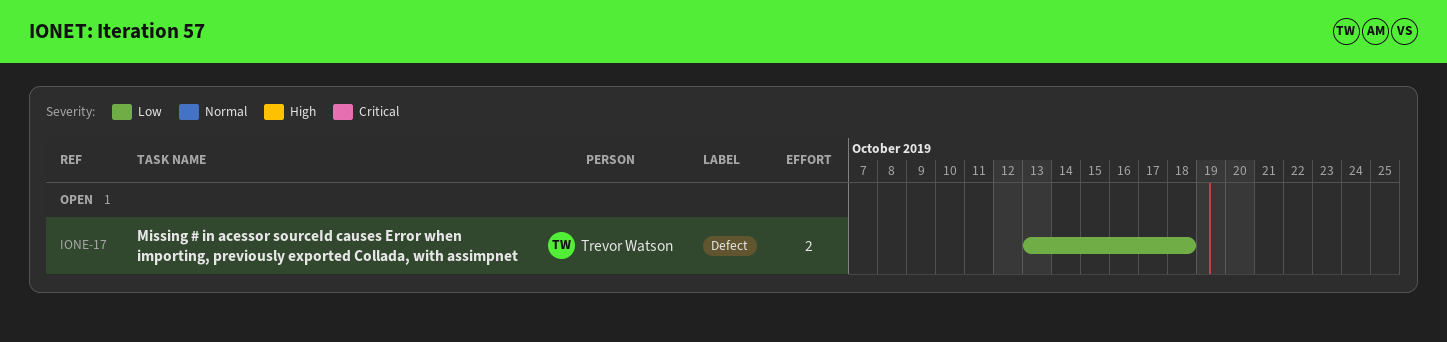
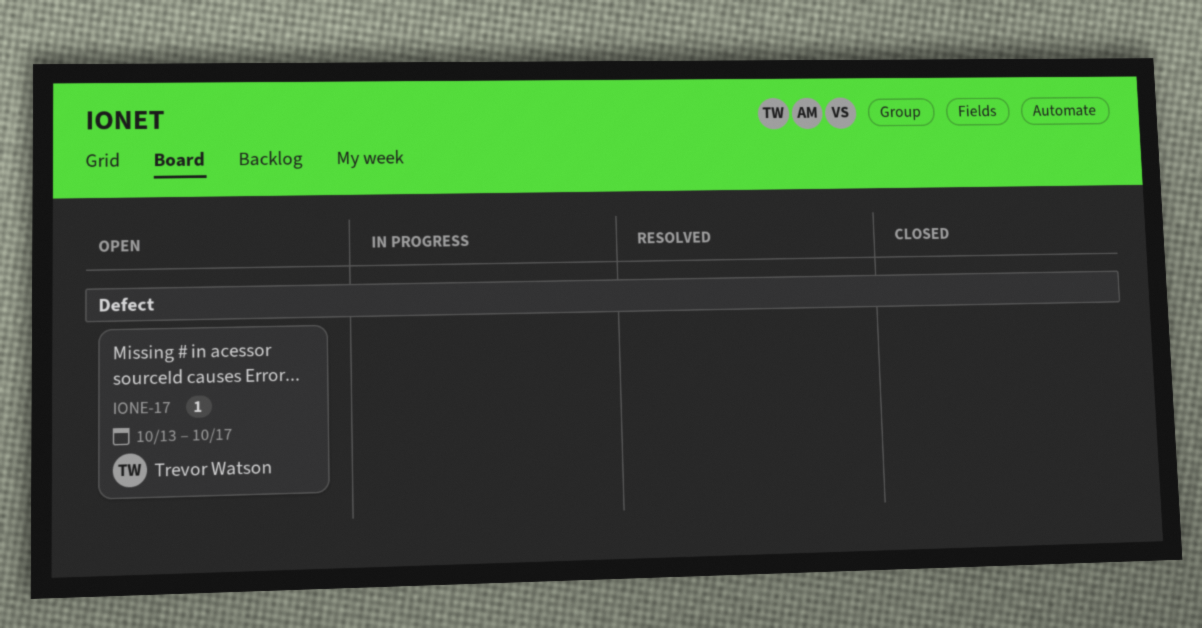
IONE-17, estimate: 2 -> 1
IONE-17, due: Oct 18 -> Oct 17

